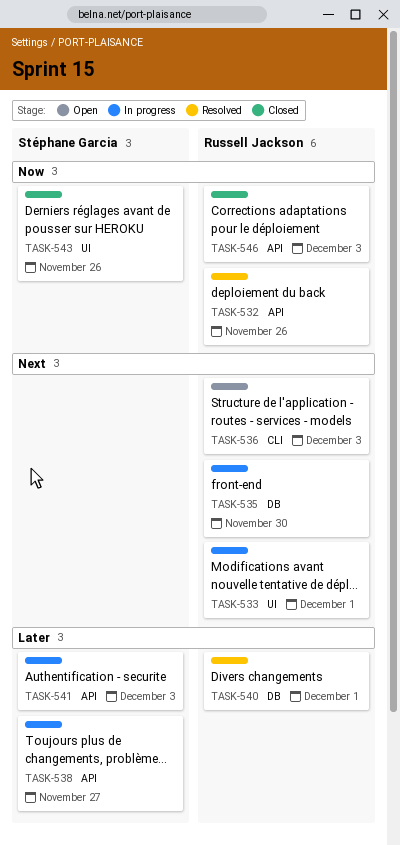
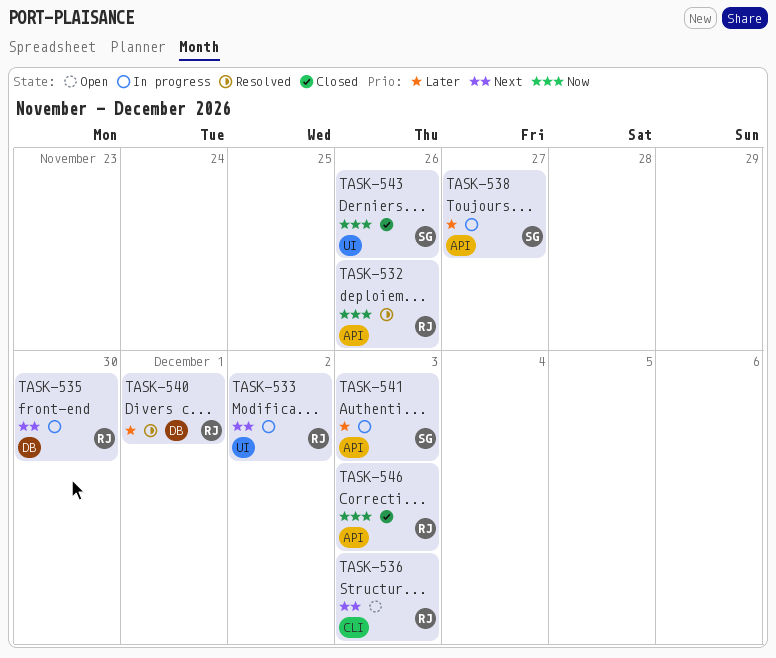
TASK-533, due: Dec 1 -> Dec 2

